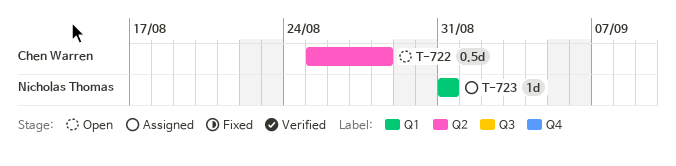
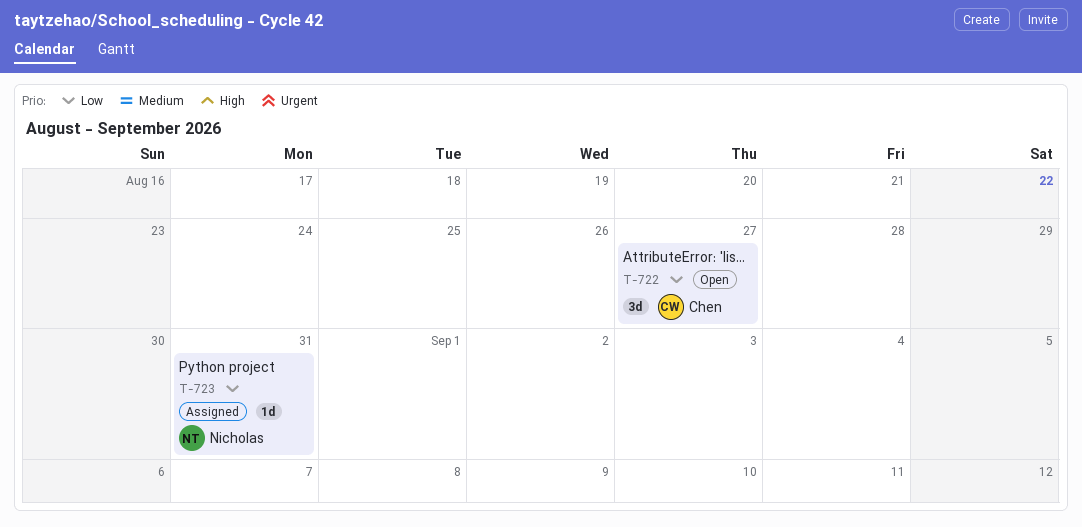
T-722, estimate: 0.5d -> 3d
T-722, due: Aug 28 -> Aug 27

